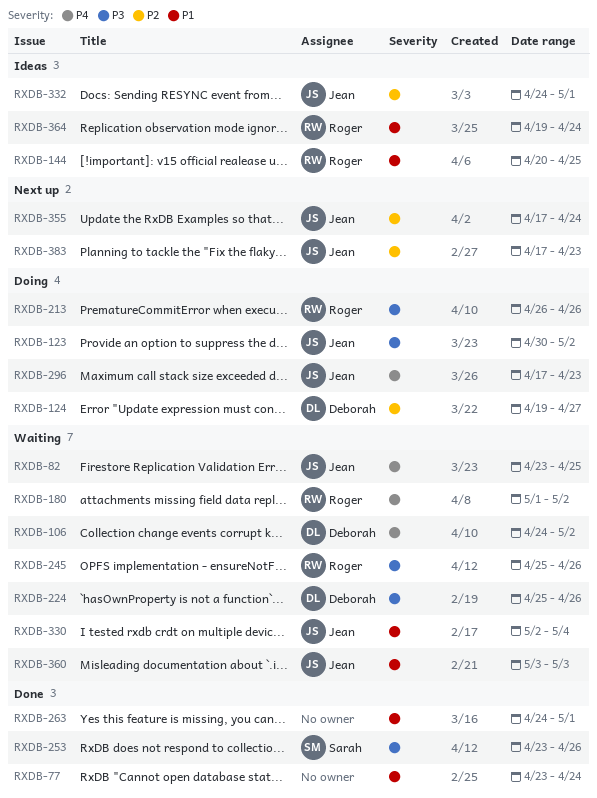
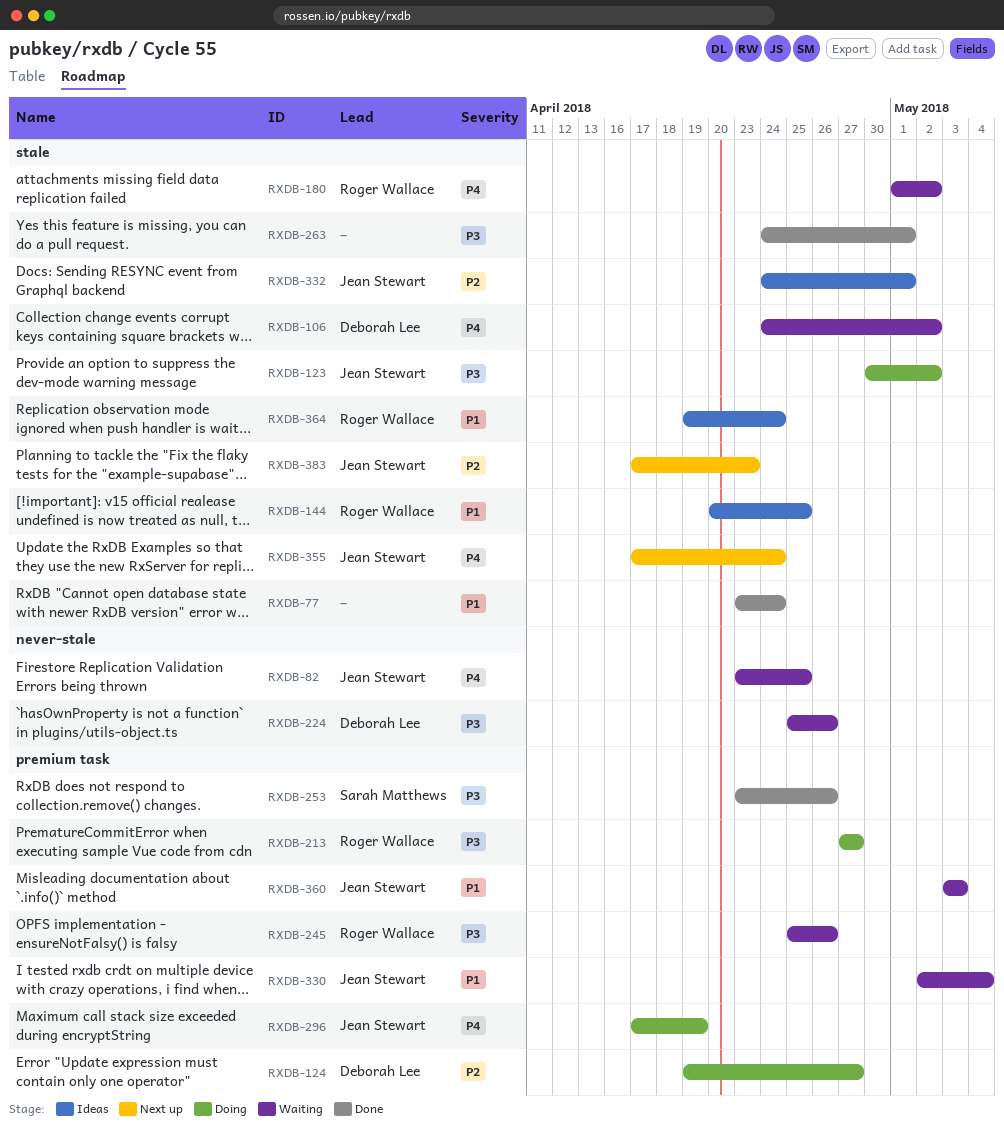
RXDB-213, start: Apr 26 -> Apr 27
RXDB-213, due: Apr 26 -> Apr 27
RXDB-263, priority: P1 -> P3
RXDB-296, due: Apr 23 -> Apr 19
RXDB-355, priority: P2 -> P4

